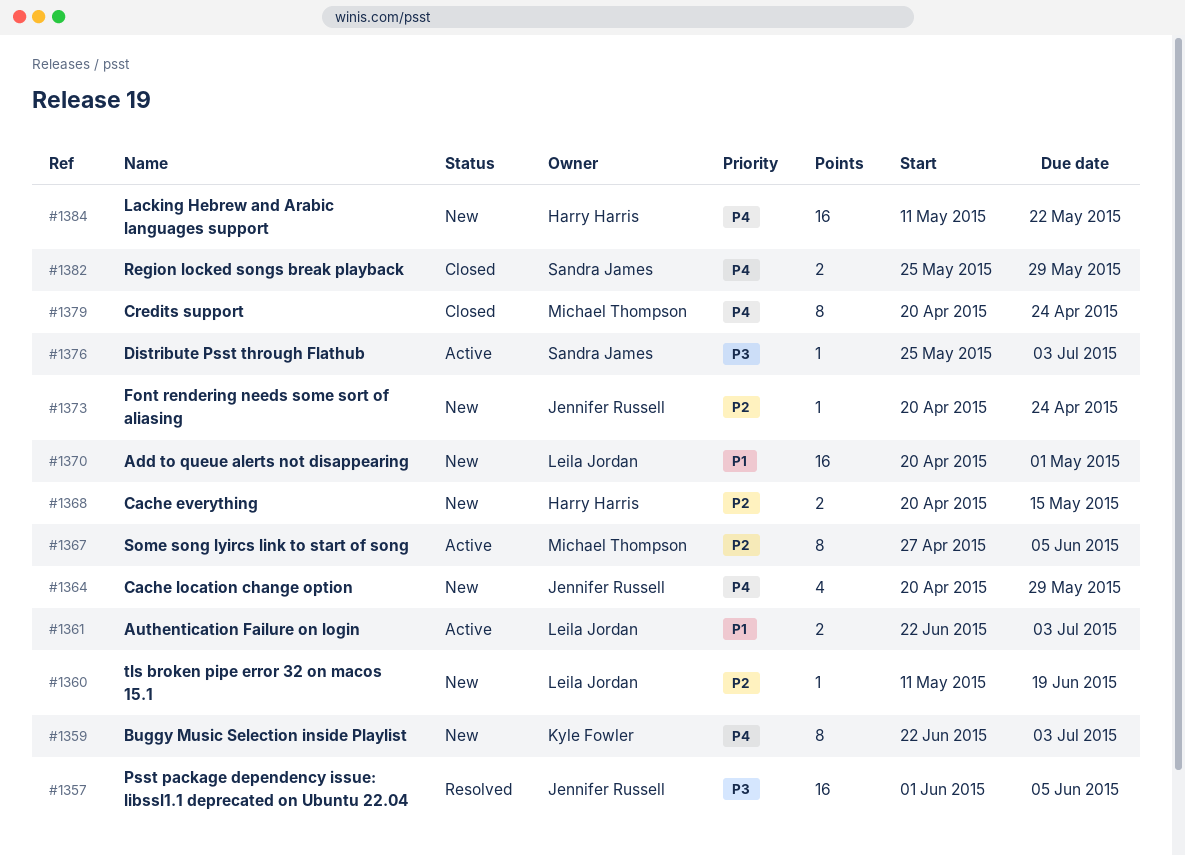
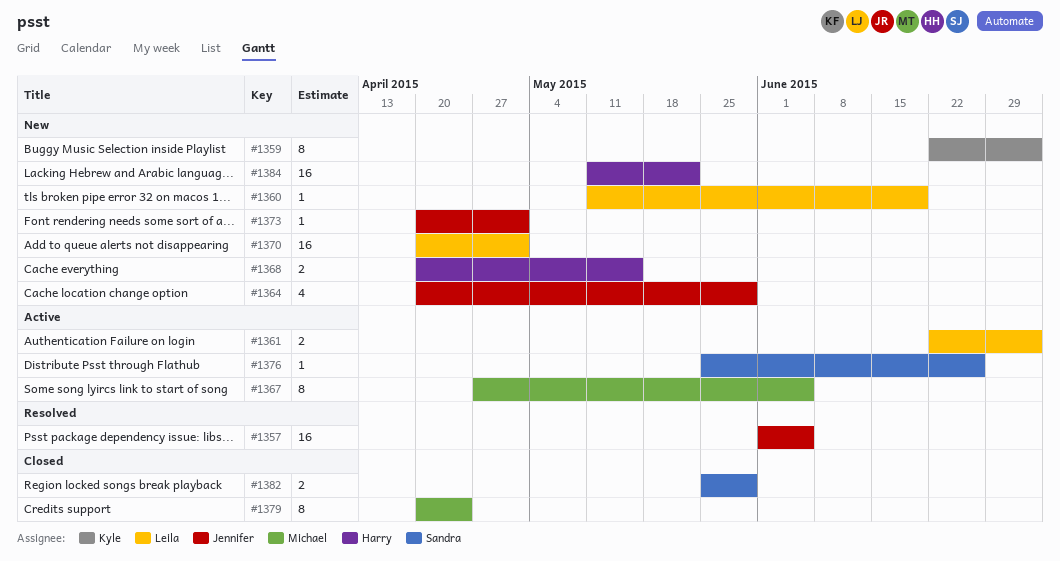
#1373, due: Apr 24 -> May 1
#1376, due: Jul 3 -> Jun 26

